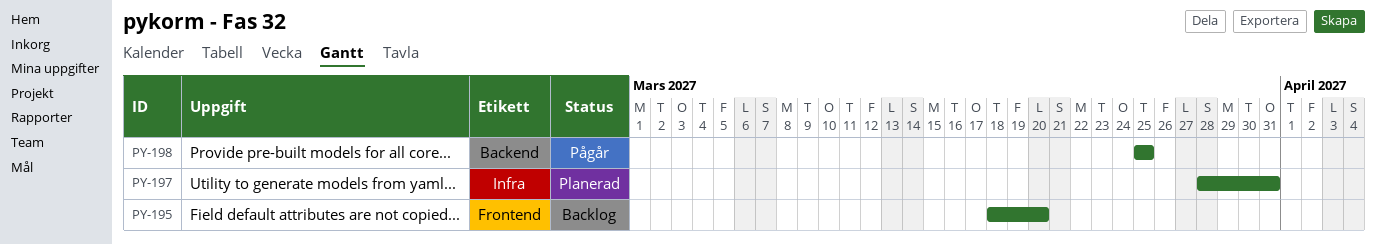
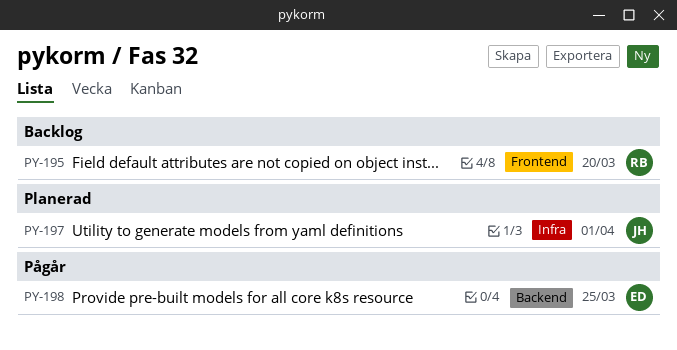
PY-197, due: Mar 31 -> Apr 1

